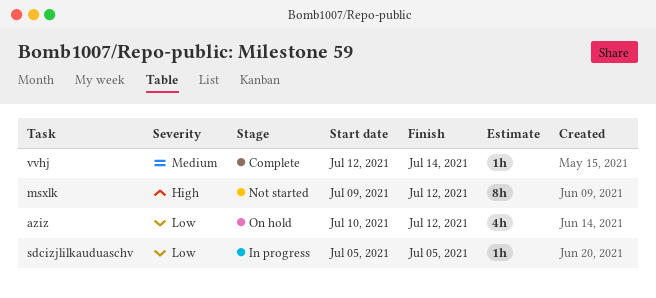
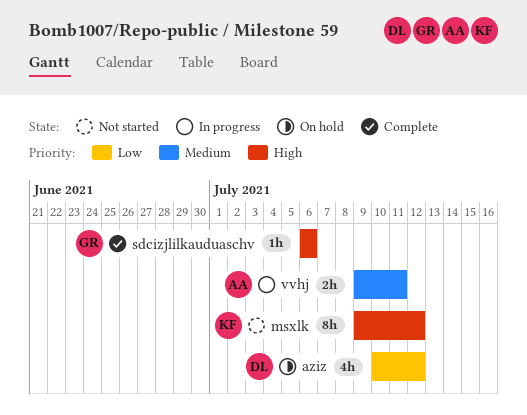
sdcizjlilkauduaschv, status: In progress -> Complete
sdcizjlilkauduaschv, priority: Low -> High
sdcizjlilkauduaschv, start: Jul 5 -> Jul 6
sdcizjlilkauduaschv, due: Jul 5 -> Jul 6
vvhj, status: Complete -> In progress
vvhj, estimate: 1h -> 2h
vvhj, start: Jul 12 -> Jul 9
vvhj, due: Jul 14 -> Jul 11

